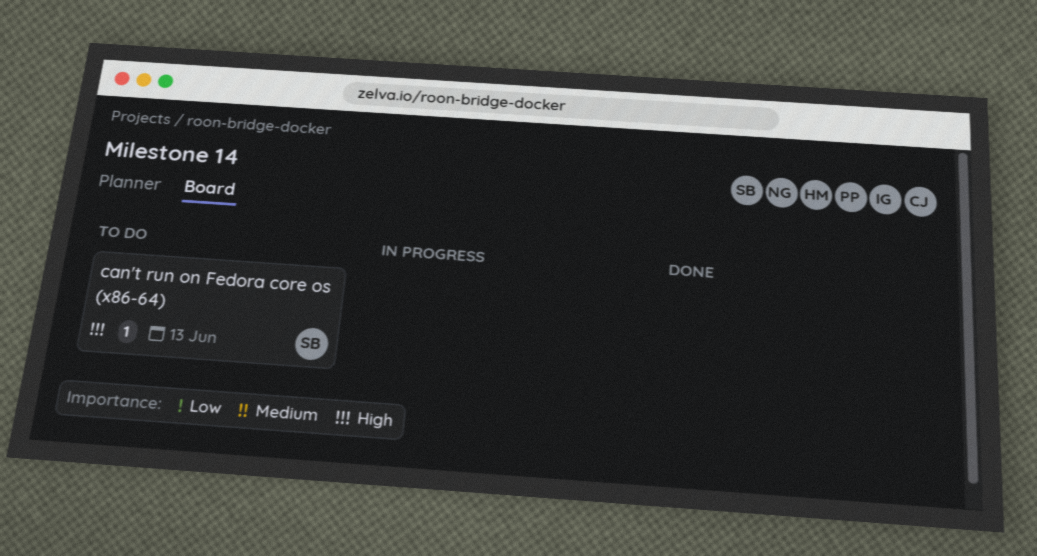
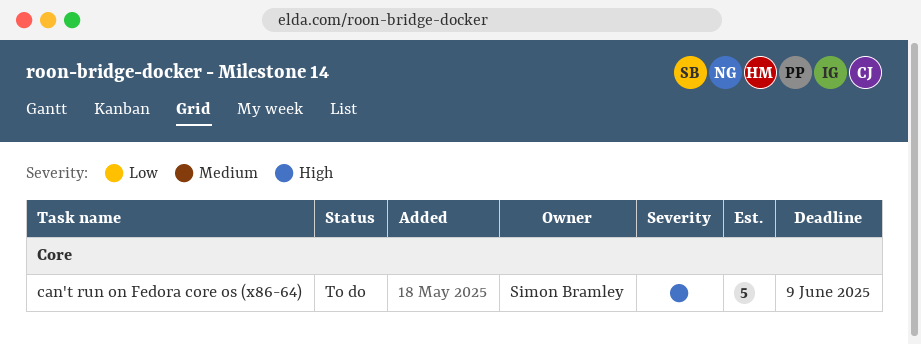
can't run on Fedora core os (x86-64), estimate: 1 -> 5
can't run on Fedora core os (x86-64), due: Jun 13 -> Jun 9

